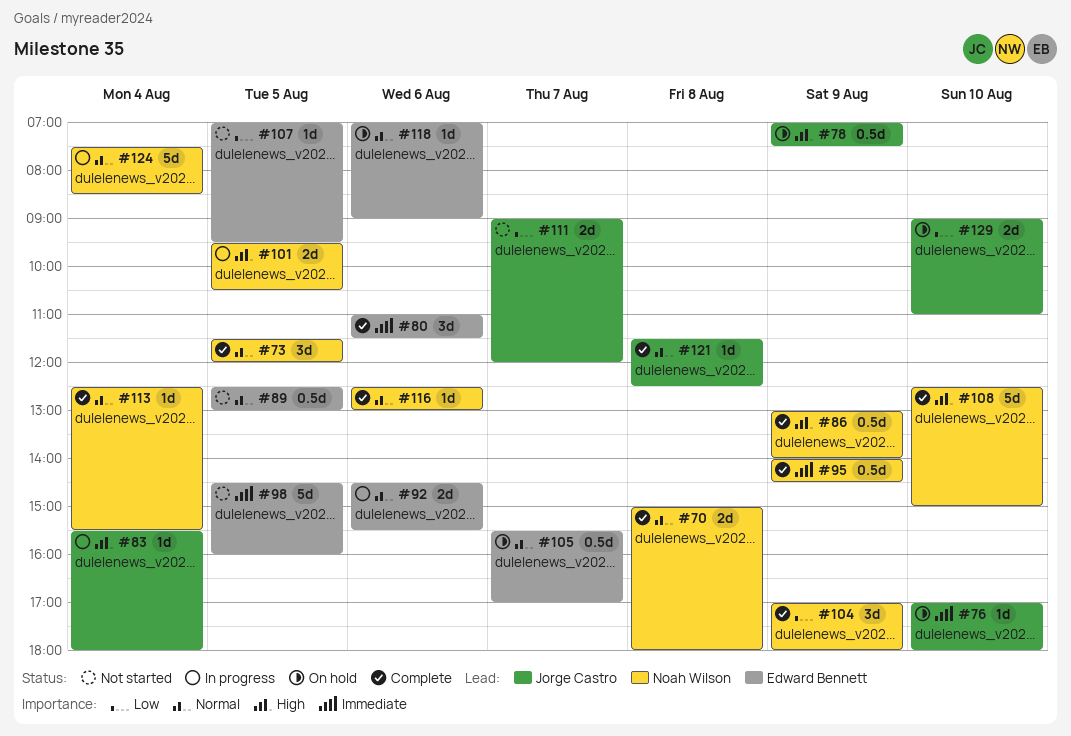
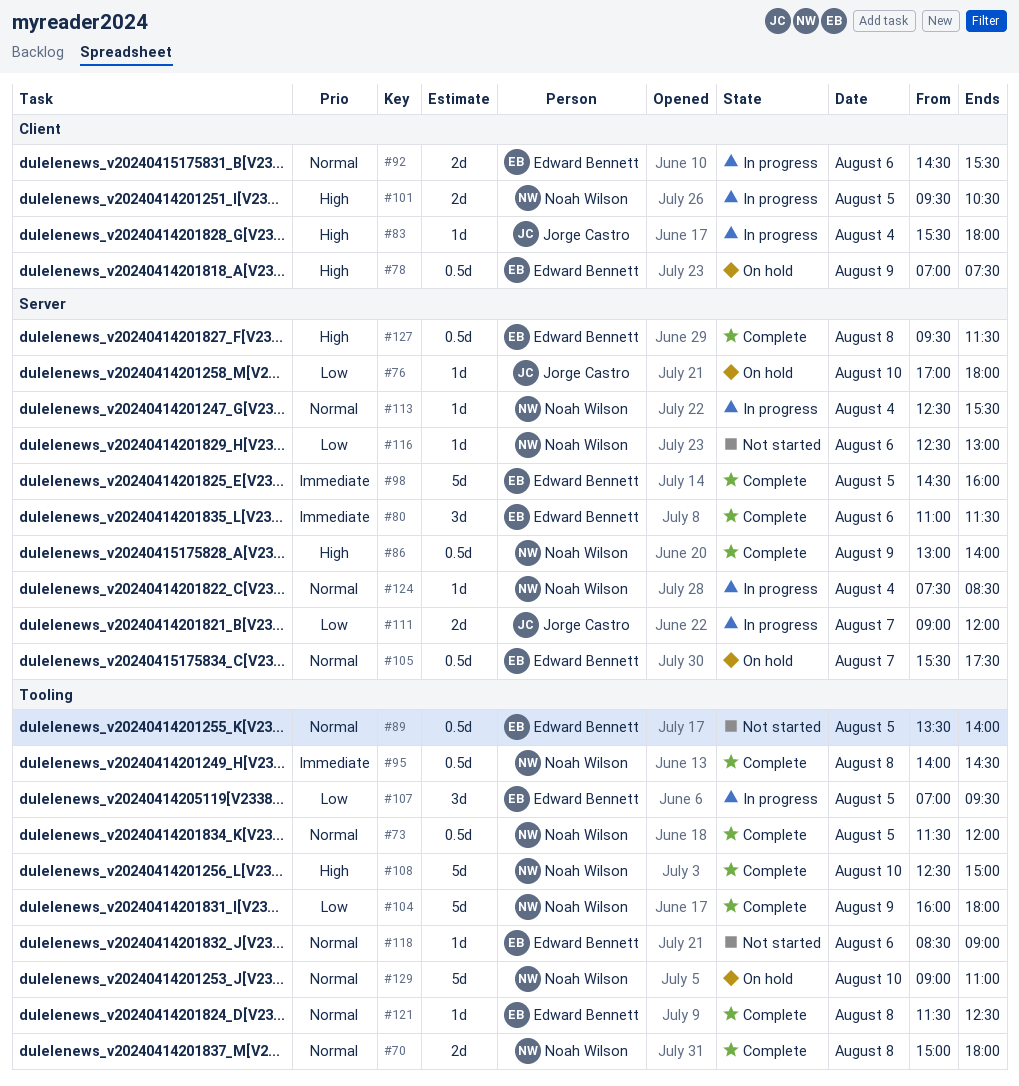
#73, estimate: 3d -> 0.5d
#76, priority: Immediate -> Low
#78, owner: Jorge Castro -> Edward Bennett
#89, begins: 12:30 -> 13:30
#89, ends: 13:00 -> 14:00
#95, day: Aug 9 -> Aug 8
#98, status: Not started -> Complete
#104, estimate: 3d -> 5d
#104, begins: 17:00 -> 16:00
#105, ends: 17:00 -> 17:30
#107, status: Not started -> In progress
#107, estimate: 1d -> 3d
#111, status: Not started -> In progress
#113, status: Complete -> In progress
#116, status: Complete -> Not started
#116, priority: Normal -> Low
#118, status: On hold -> Not started
#118, begins: 07:00 -> 08:30
#121, owner: Jorge Castro -> Edward Bennett
#124, estimate: 5d -> 1d
#127: none -> present
#129, owner: Jorge Castro -> Noah Wilson
#129, priority: Low -> Normal
#129, estimate: 2d -> 5d

